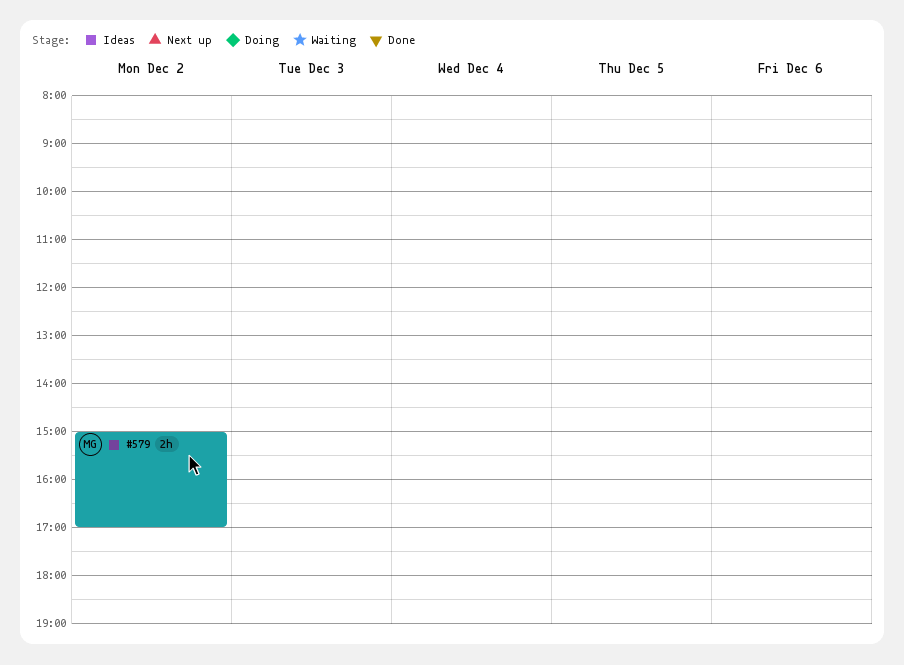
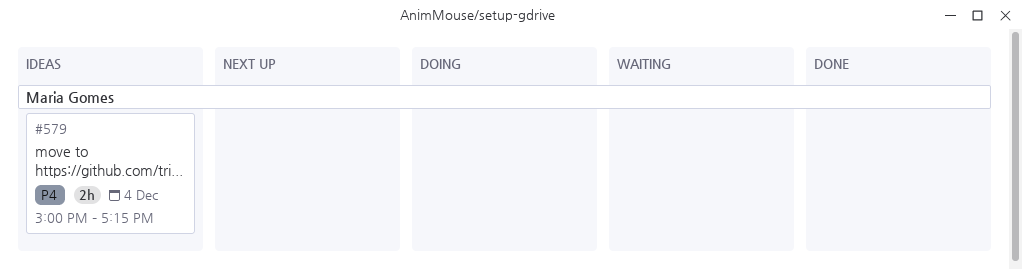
#579, day: Dec 2 -> Dec 4
#579, ends: 17:00 -> 17:15

